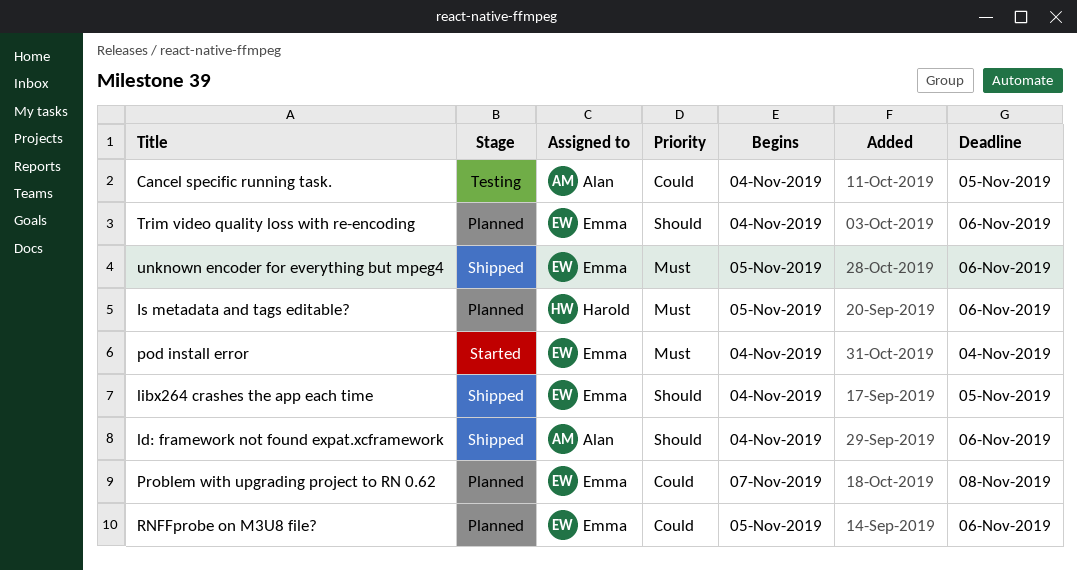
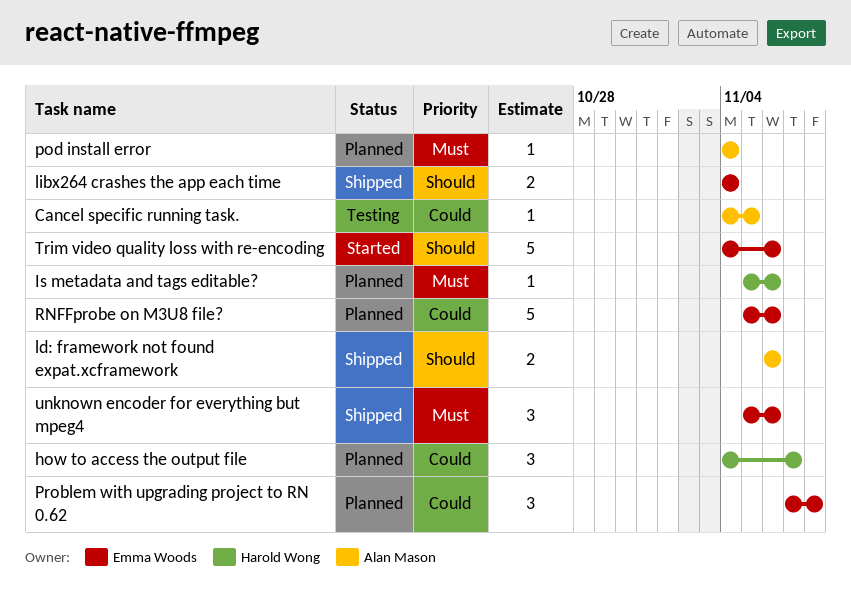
how to access the output file: none -> present
ld: framework not found expat.xcframework, start: Nov 4 -> Nov 6
libx264 crashes the app each time, due: Nov 5 -> Nov 4
pod install error, status: Started -> Planned
pod install error, owner: Emma Woods -> Alan Mason
Trim video quality loss with re-encoding, status: Planned -> Started

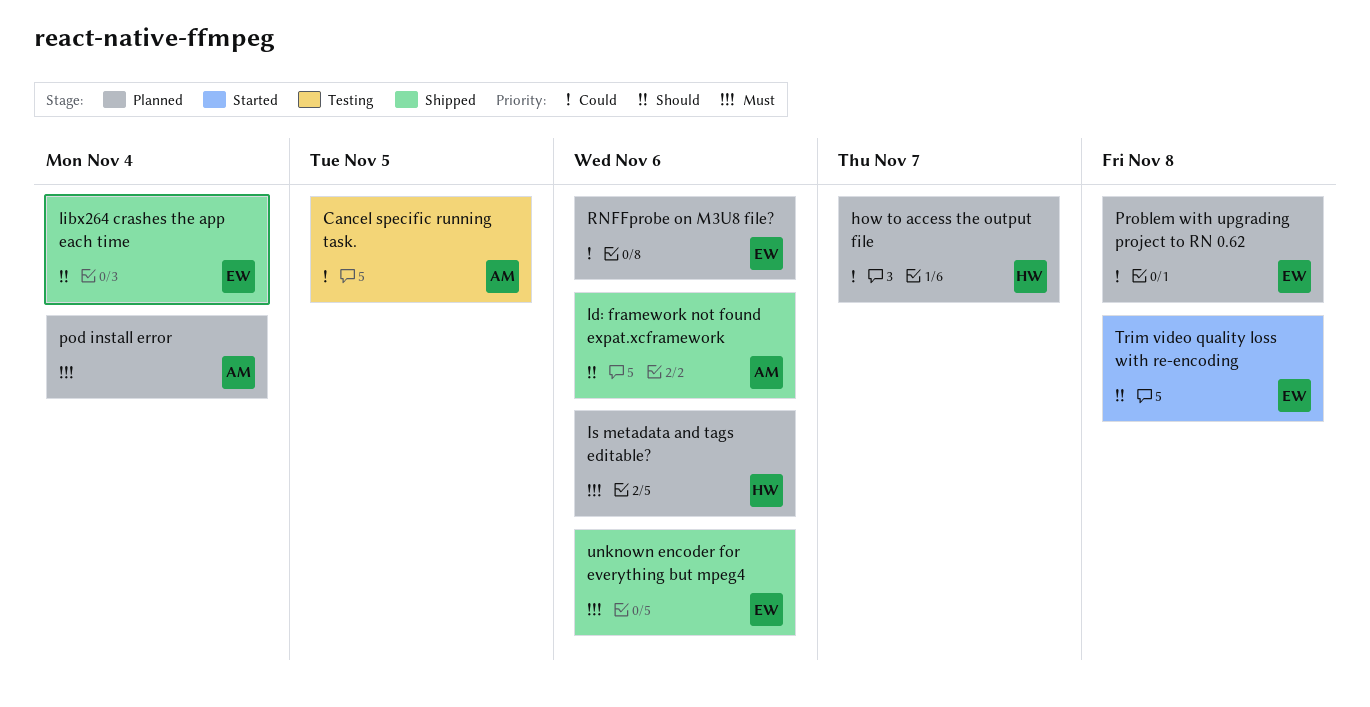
Trim video quality loss with re-encoding, due: Nov 6 -> Nov 8

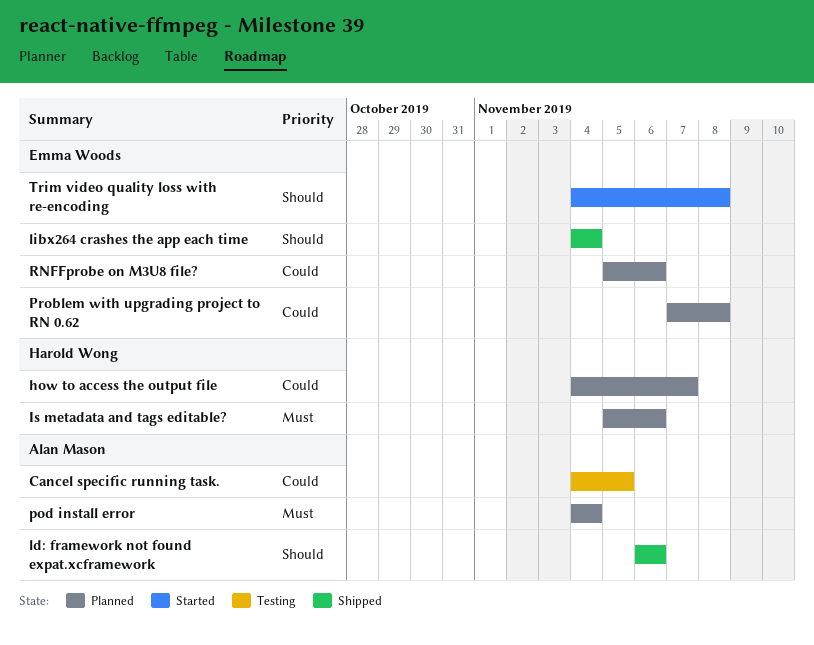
unknown encoder for everything but mpeg4: present -> none

